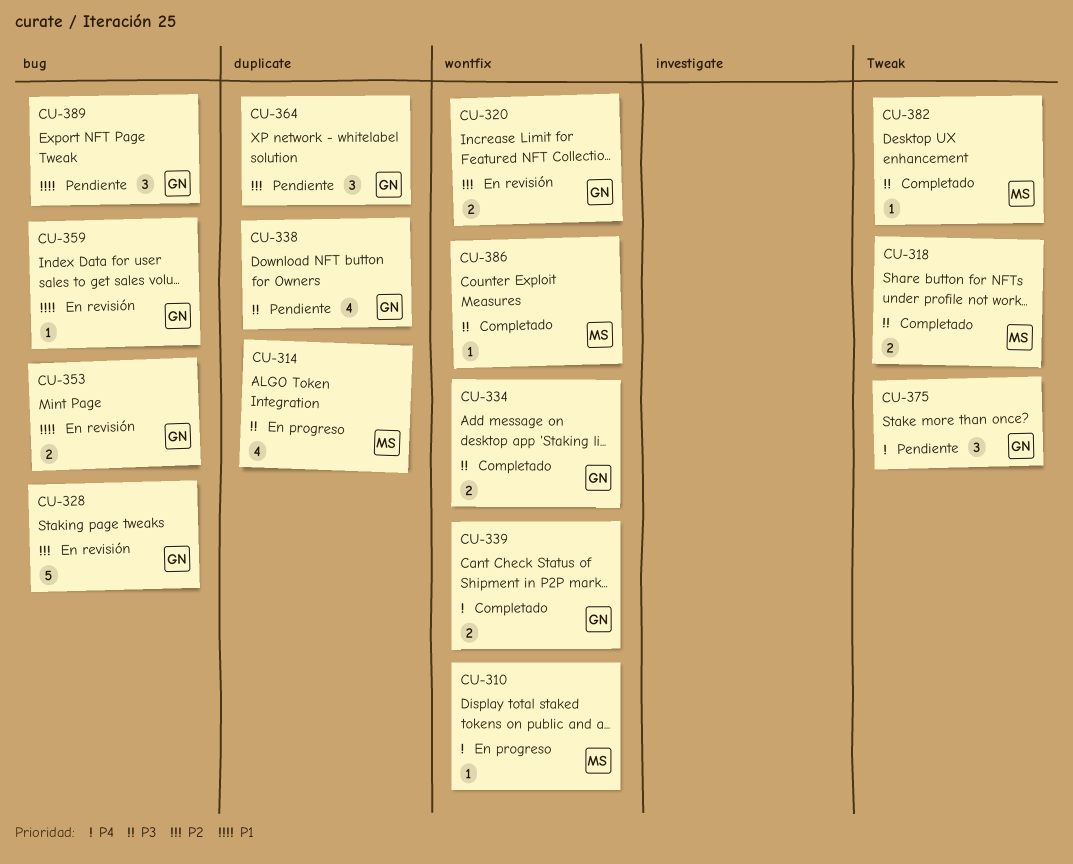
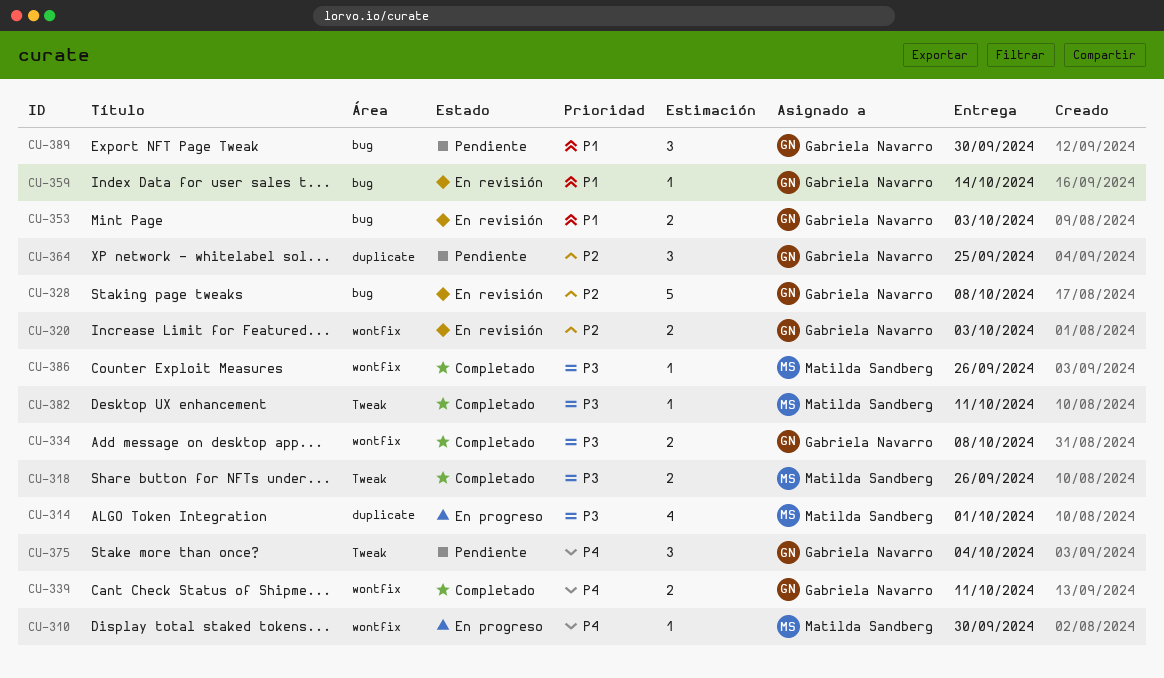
CU-338: present -> none

